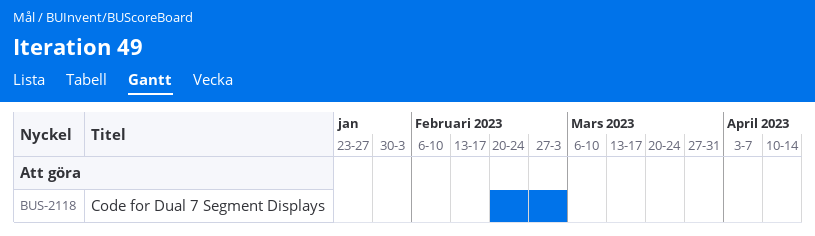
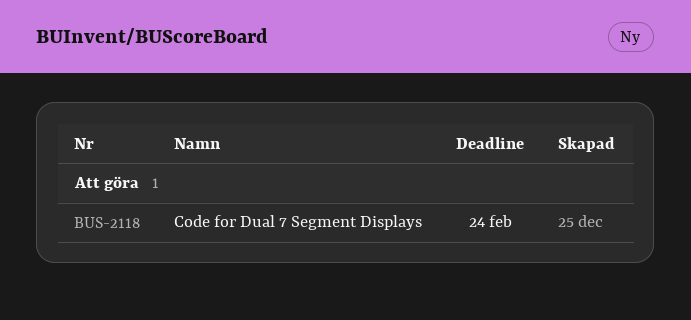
BUS-2118, due: Mar 3 -> Feb 24

